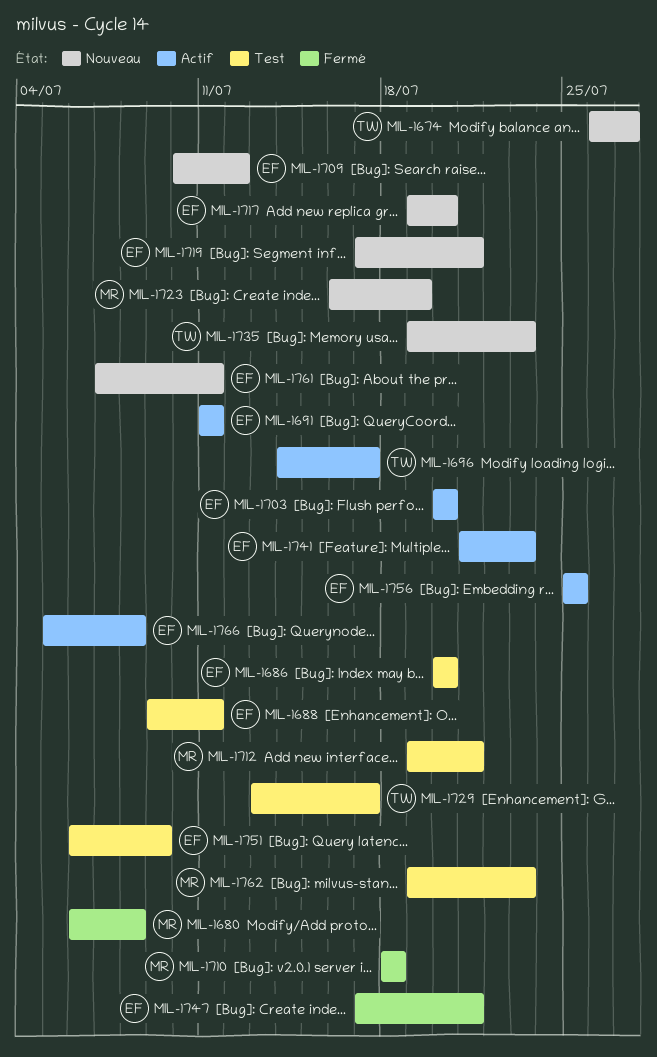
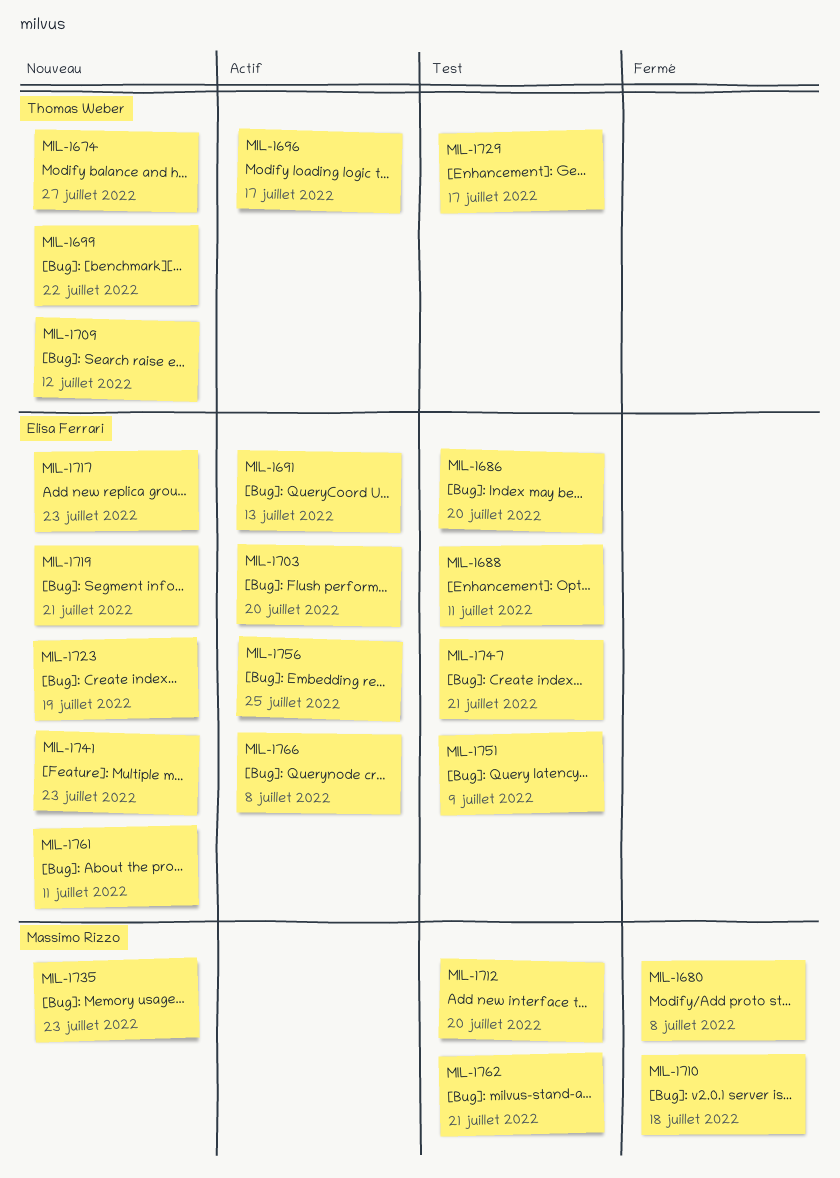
MIL-1691, due: Jul 11 -> Jul 13
MIL-1699: none -> present
MIL-1709, owner: Elisa Ferrari -> Thomas Weber
MIL-1712, due: Jul 21 -> Jul 20
MIL-1717, due: Jul 20 -> Jul 23
MIL-1723, owner: Massimo Rizzo -> Elisa Ferrari
MIL-1735, owner: Thomas Weber -> Massimo Rizzo
MIL-1741, status: Actif -> Nouveau
MIL-1747, status: Fermé -> Test
MIL-1762, due: Jul 23 -> Jul 21

